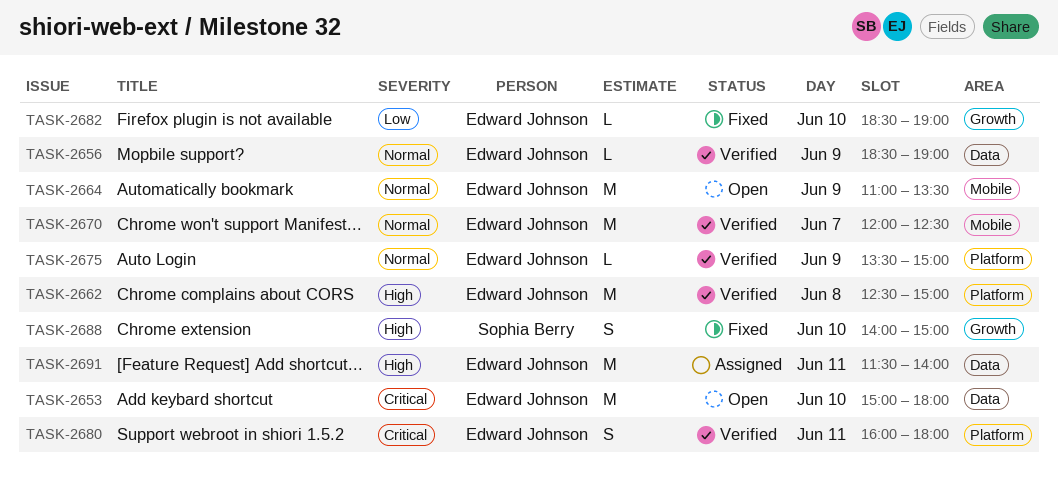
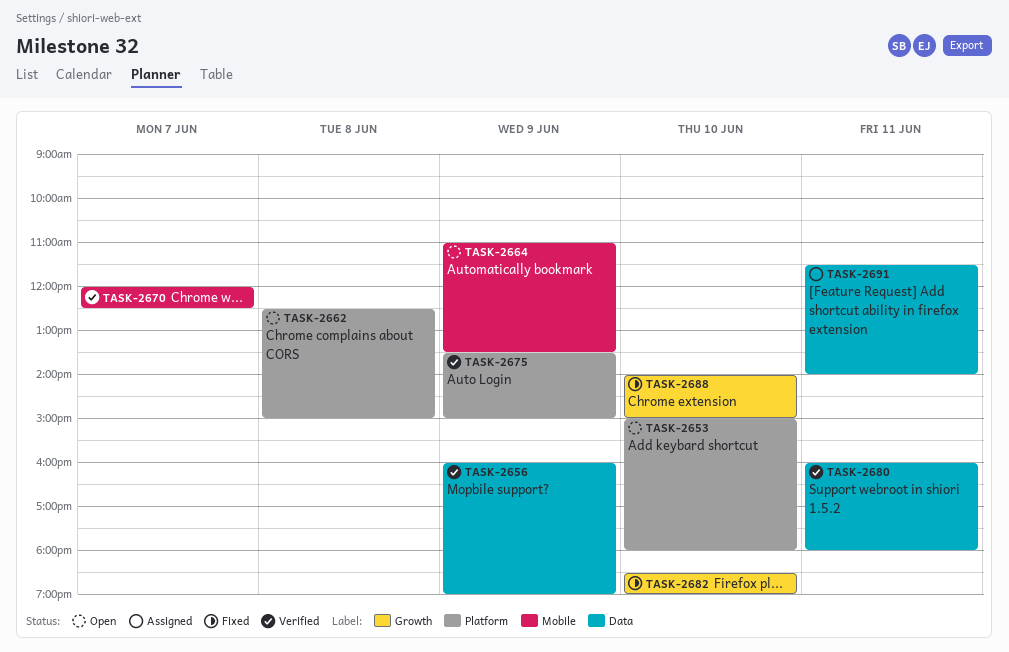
TASK-2653, label: Data -> Platform
TASK-2656, begins: 18:30 -> 16:00
TASK-2662, status: Verified -> Open
TASK-2680, label: Platform -> Data

